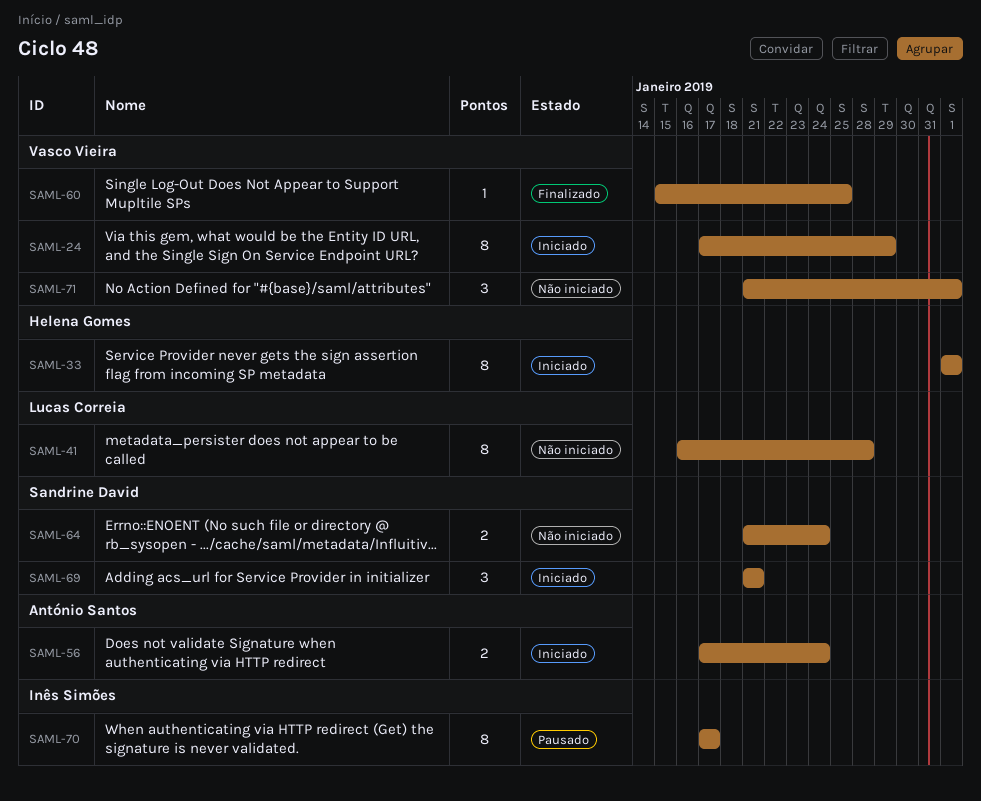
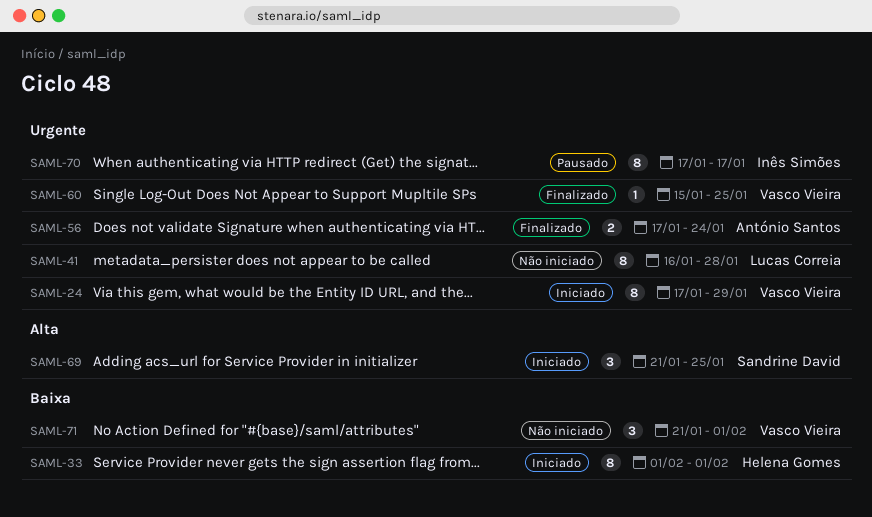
SAML-56, status: Iniciado -> Finalizado
SAML-64: present -> none
SAML-69, due: Jan 21 -> Jan 25

